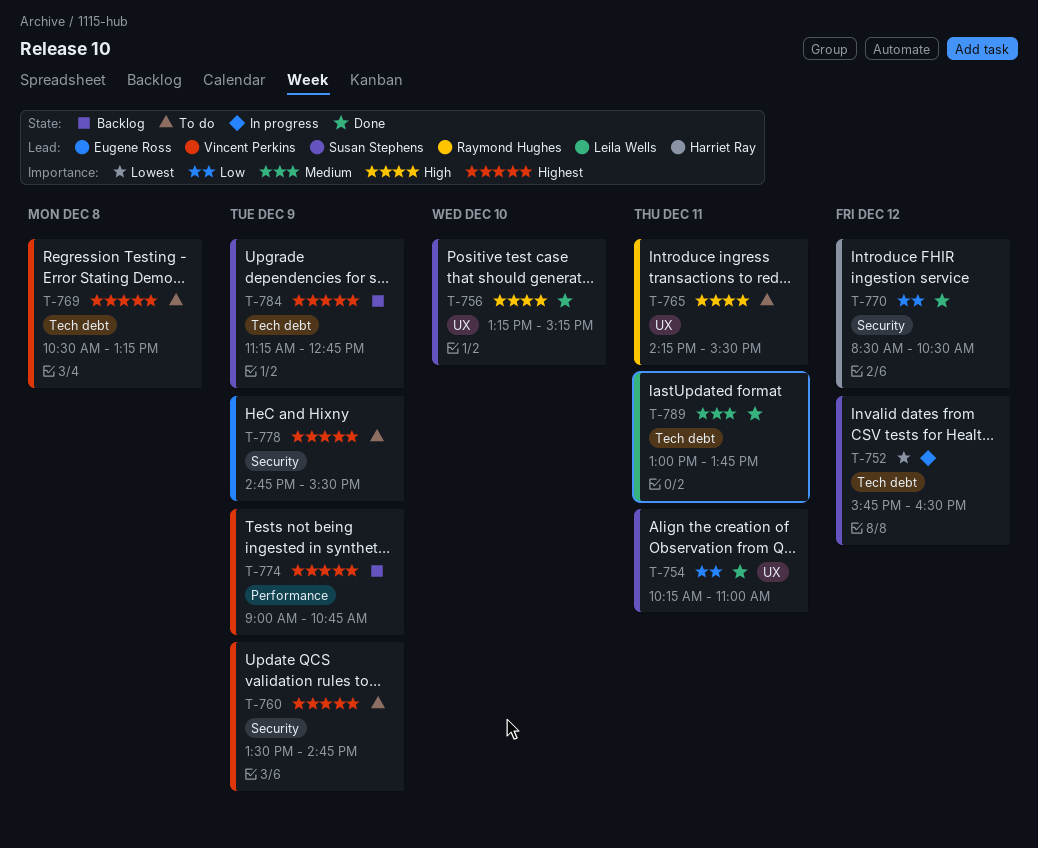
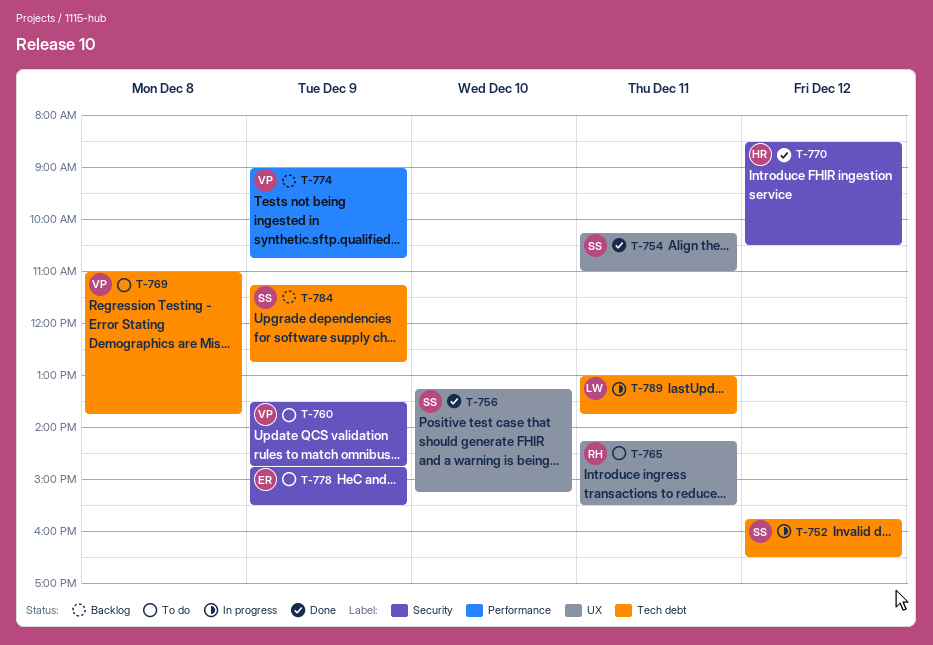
T-769, begins: 10:30 -> 11:00
T-769, ends: 13:15 -> 13:45
T-789, status: Done -> In progress

